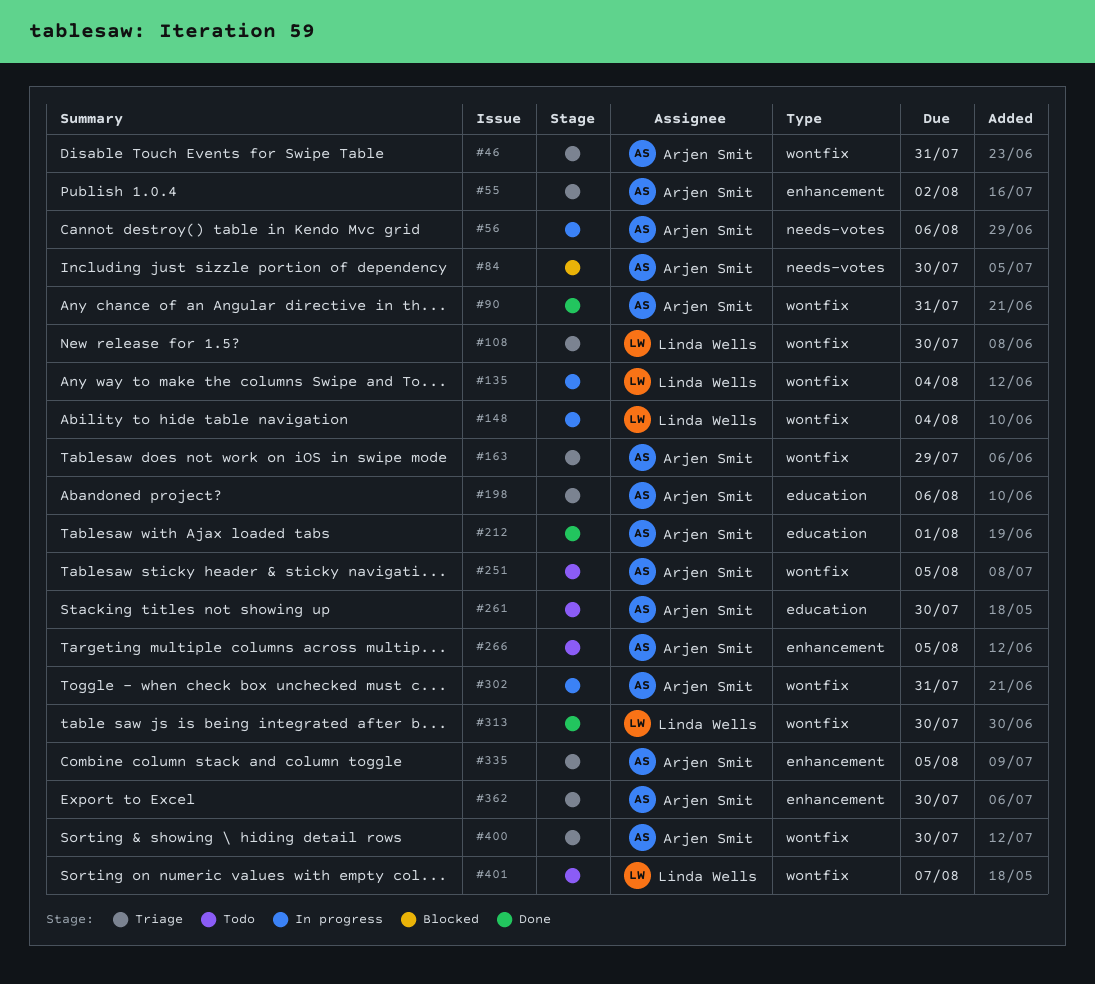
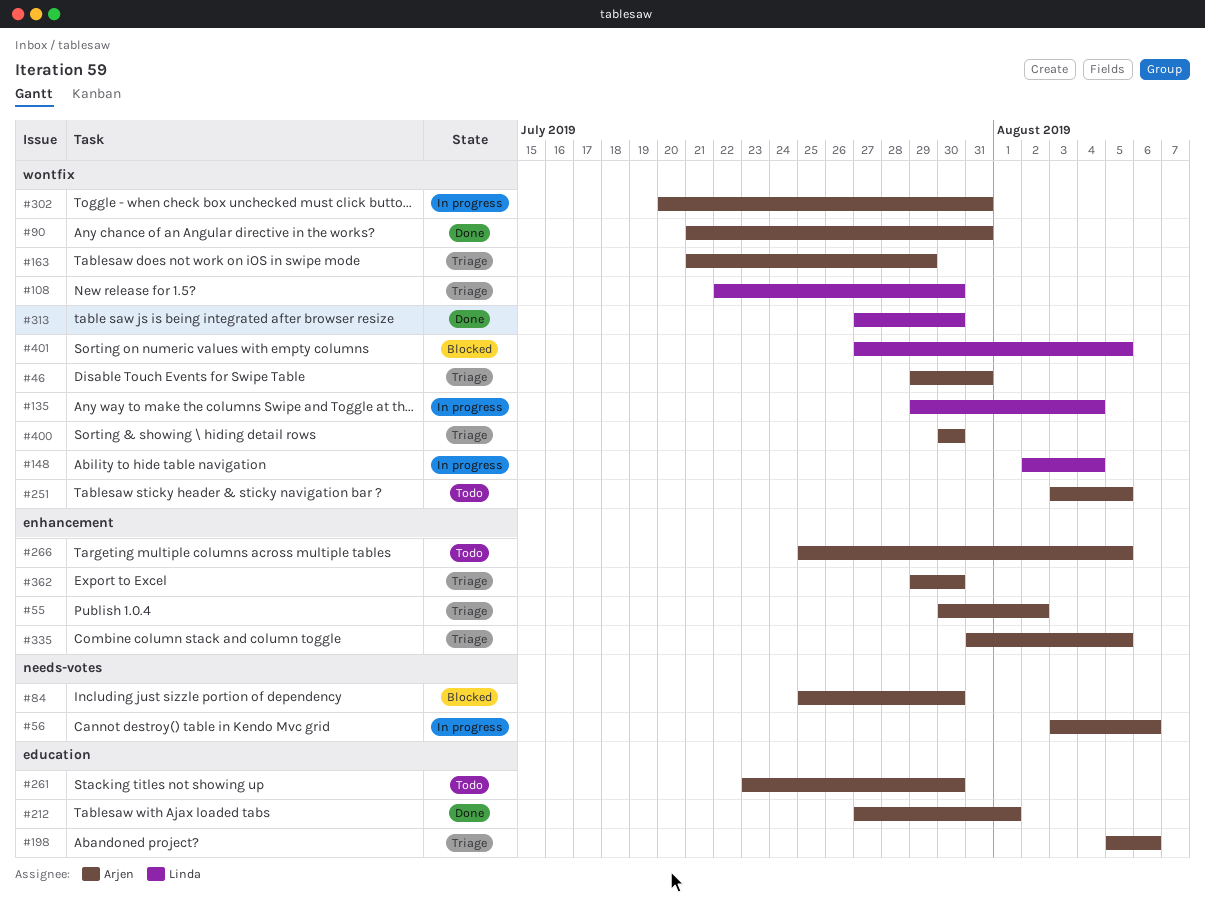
#401, status: Todo -> Blocked
#401, due: Aug 7 -> Aug 5

